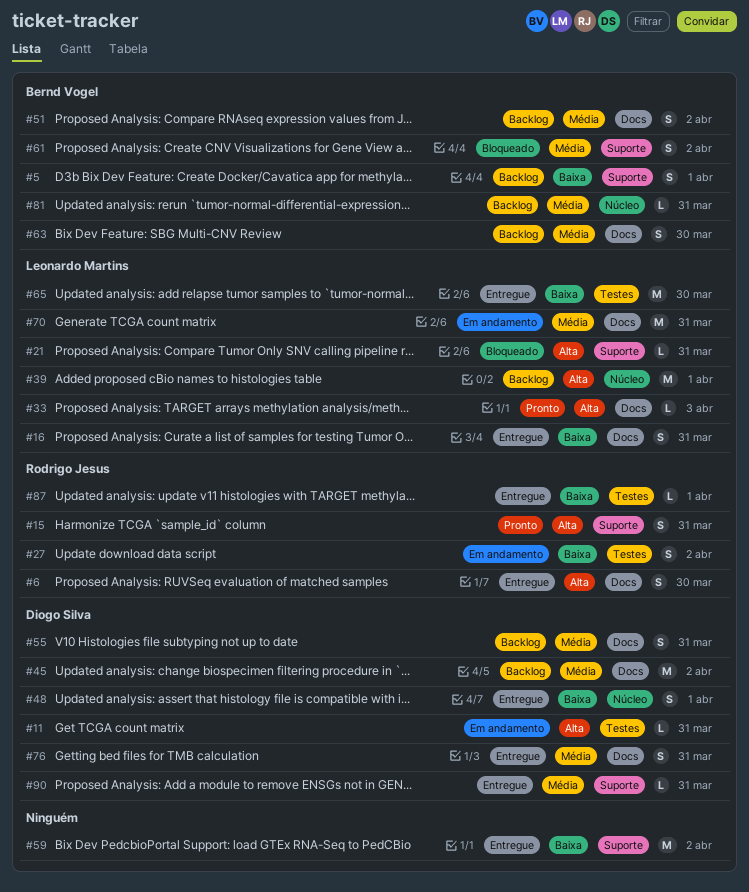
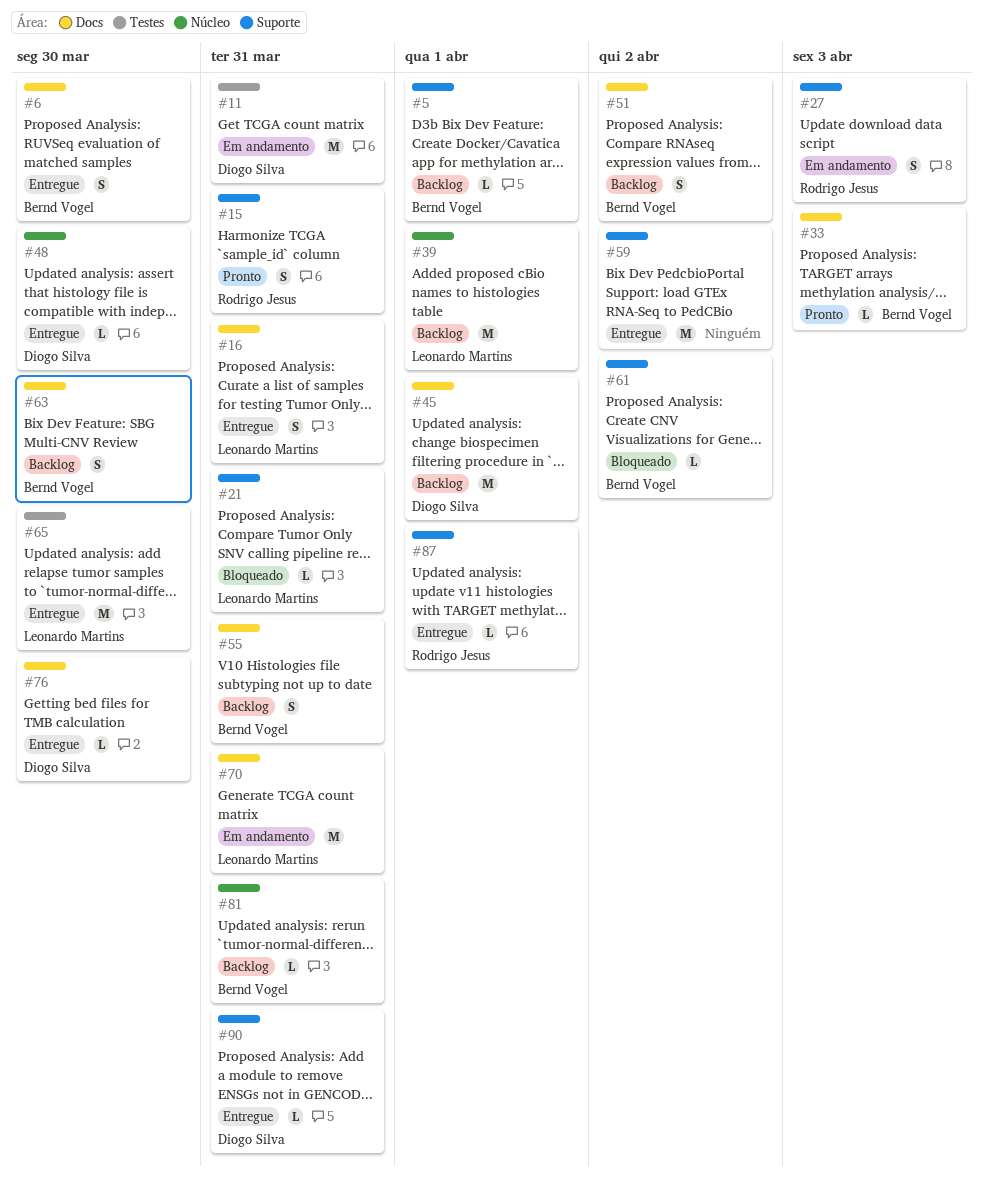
#5, estimate: S -> L
#6, owner: Rodrigo Jesus -> Bernd Vogel
#11, estimate: L -> M
#27, label: Testes -> Suporte
#27, due: Apr 2 -> Apr 3
#33, owner: Leonardo Martins -> Bernd Vogel
#45, due: Apr 2 -> Apr 1
#48, estimate: S -> L
#48, due: Apr 1 -> Mar 30
#55, owner: Diogo Silva -> Bernd Vogel
#61, estimate: S -> L
#76, estimate: S -> L
#76, due: Mar 31 -> Mar 30
#87, label: Testes -> Suporte

